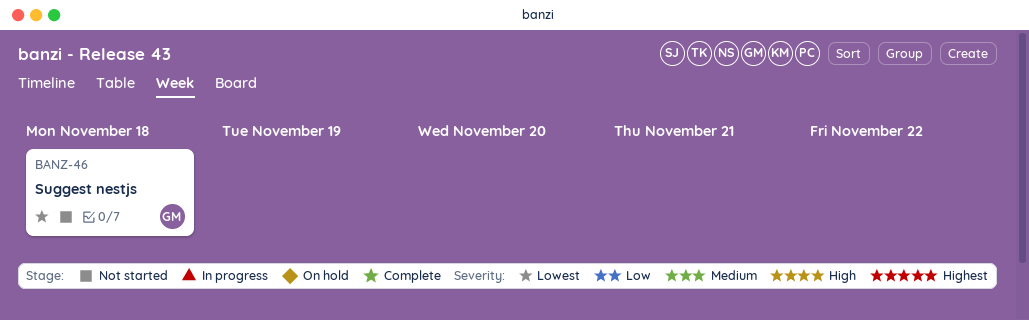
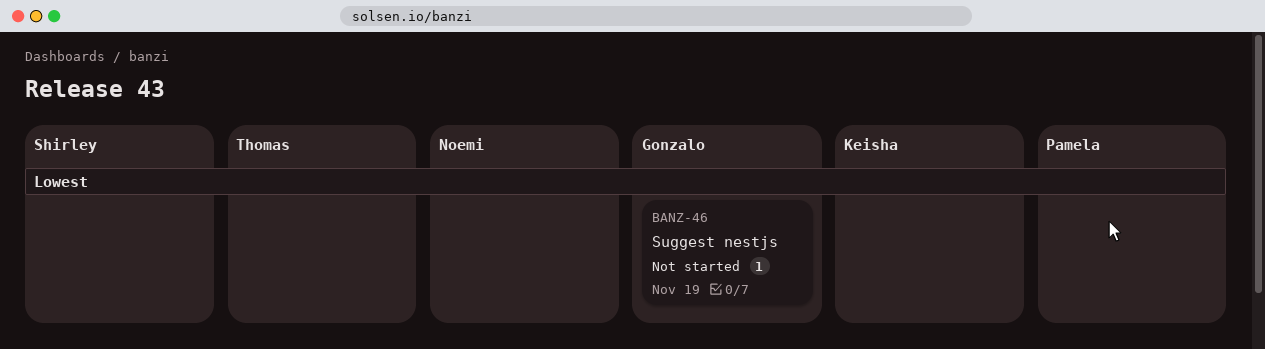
BANZ-46, due: Nov 18 -> Nov 19

